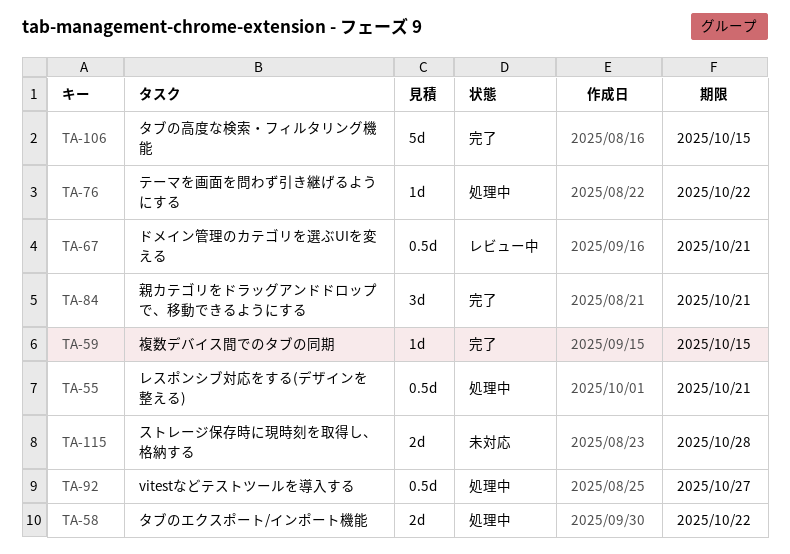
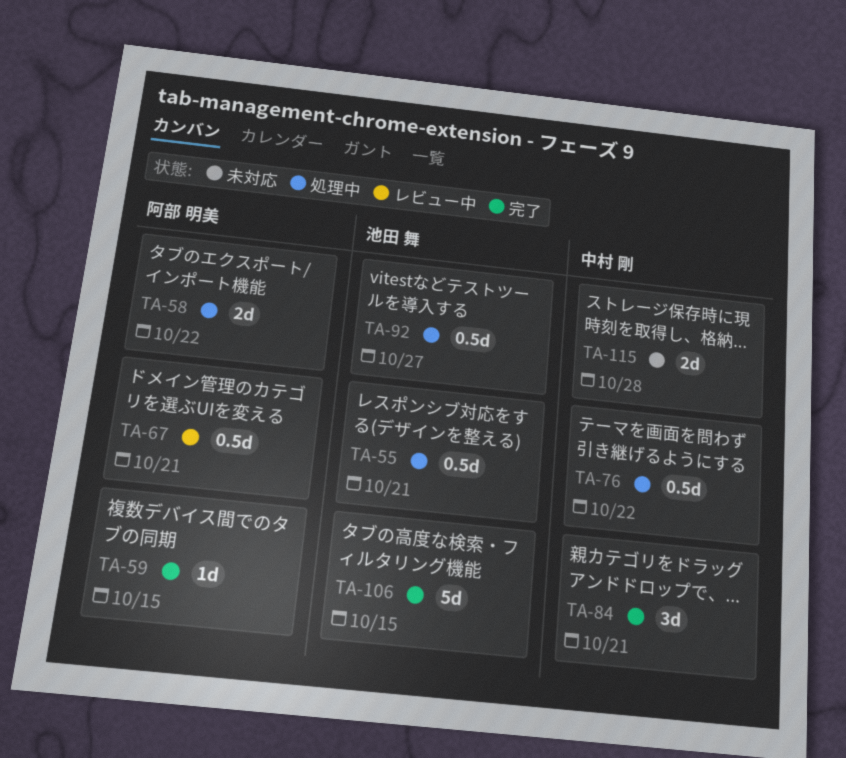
TA-76, estimate: 1d -> 0.5d

